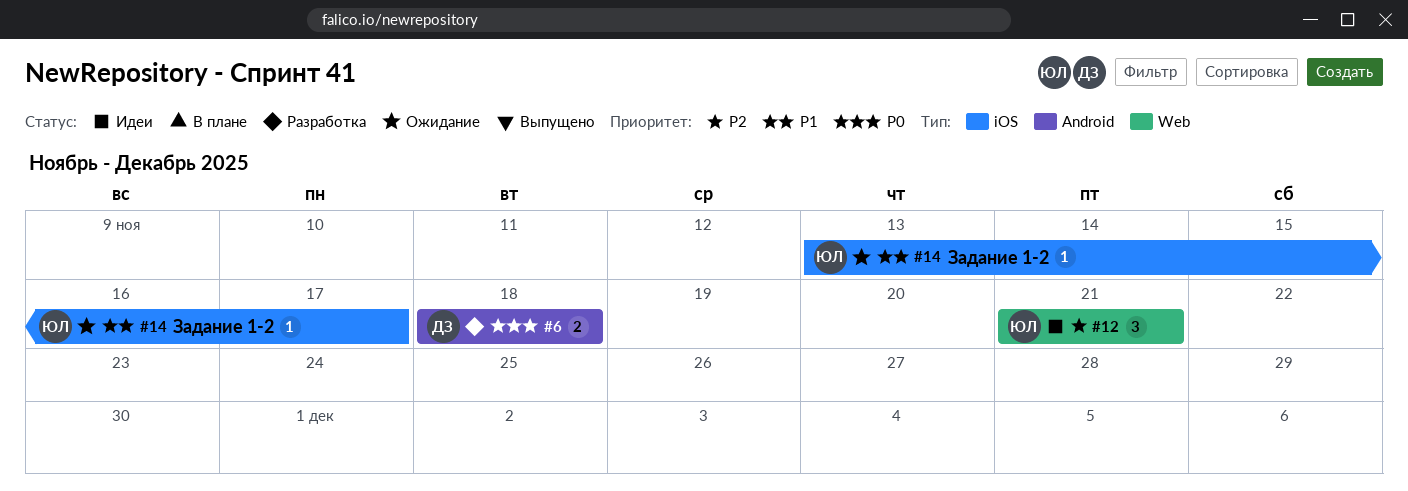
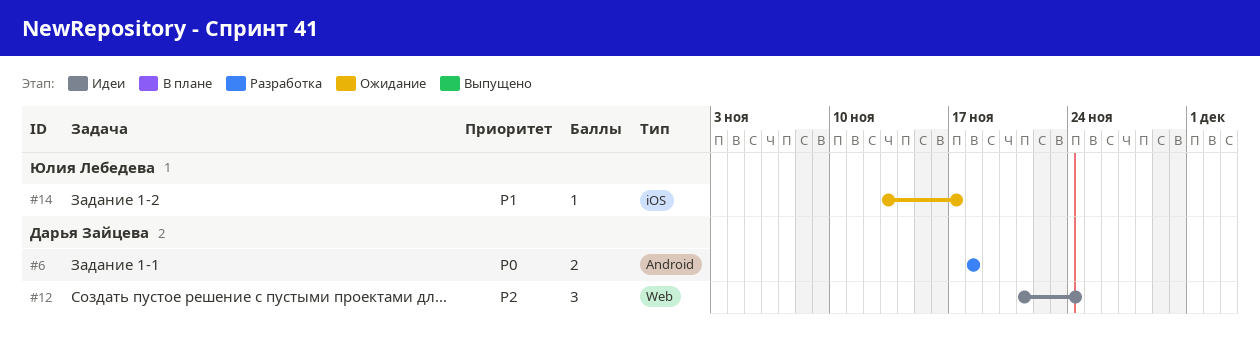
#12, owner: Юлия Лебедева -> Дарья Зайцева
#12, due: Nov 21 -> Nov 24

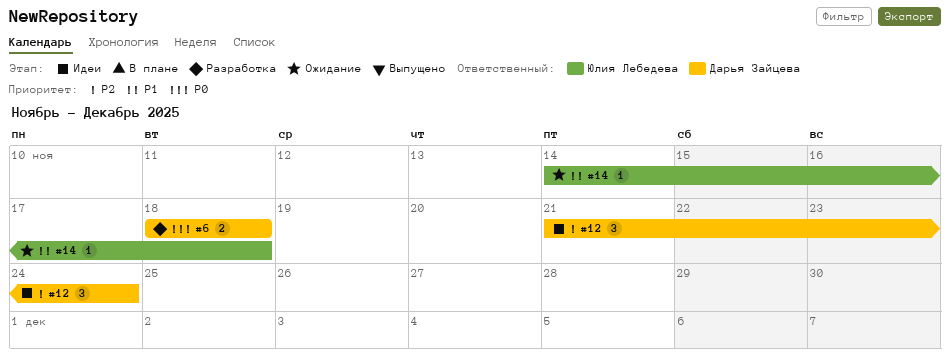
#14, start: Nov 13 -> Nov 14
#14, due: Nov 17 -> Nov 18

